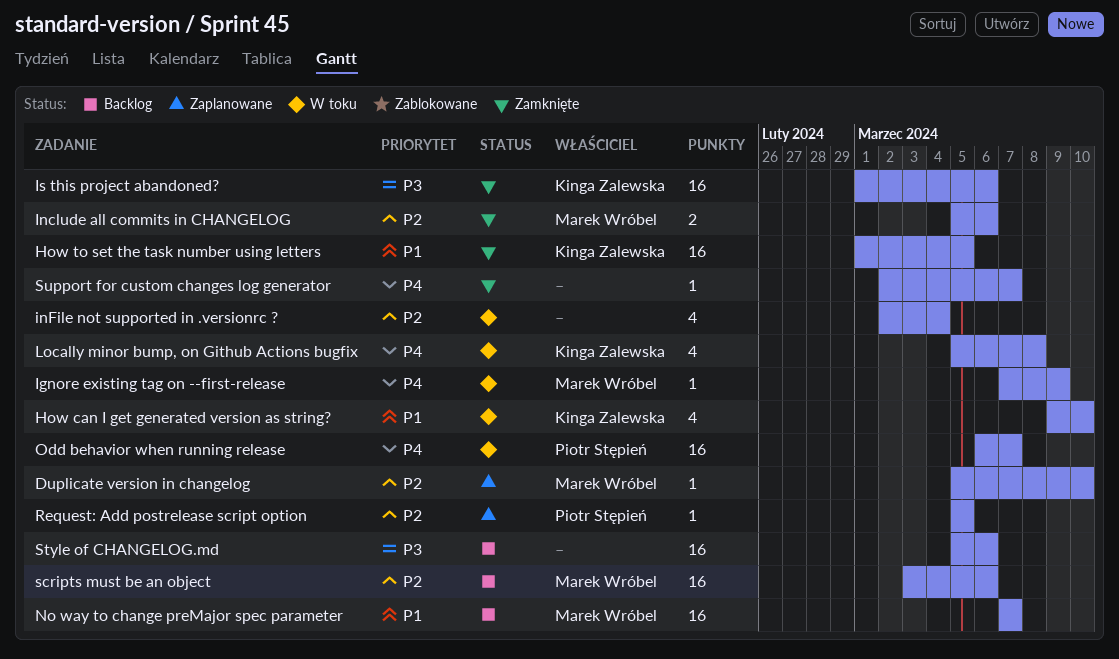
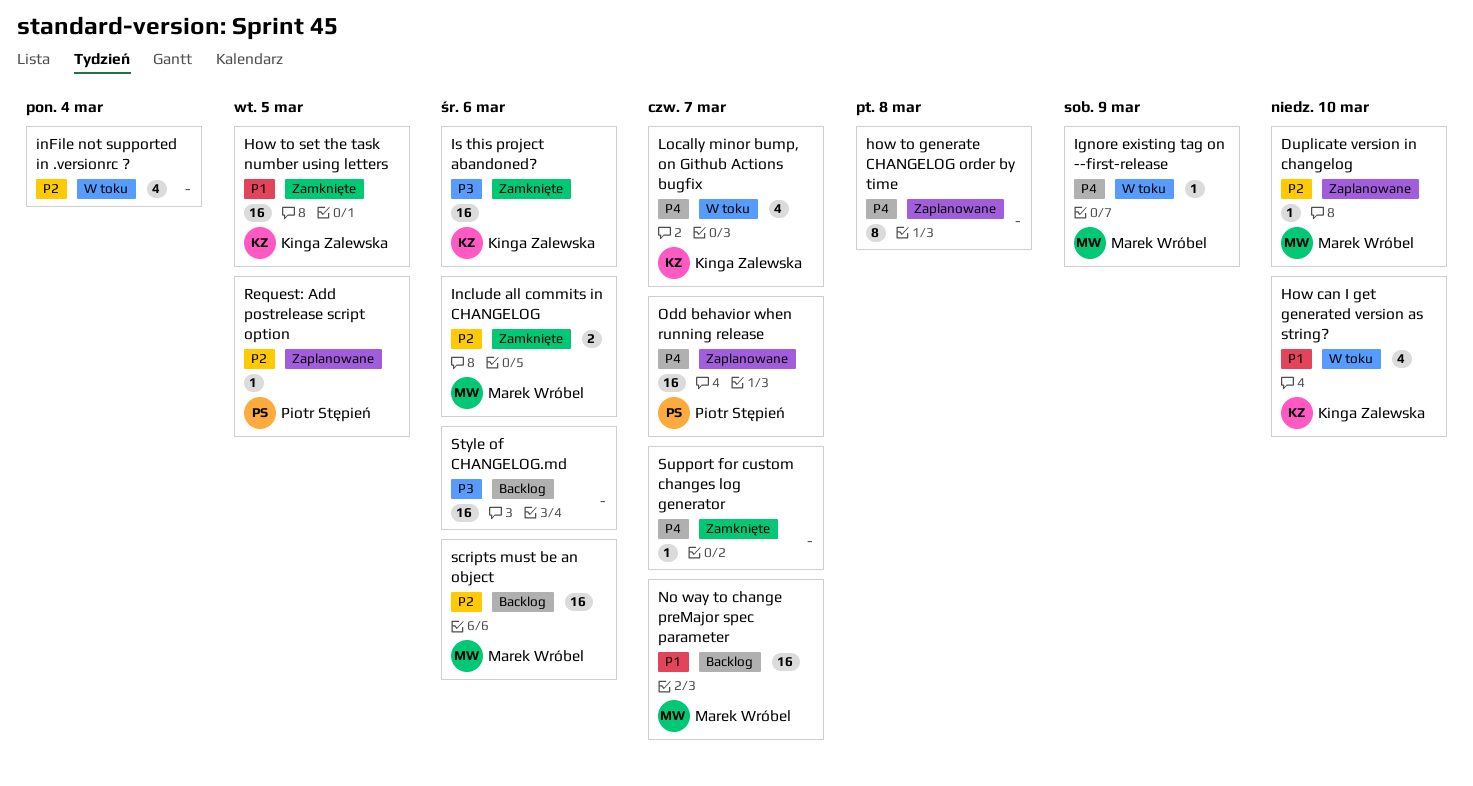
how to generate CHANGELOG order by time: none -> present
Locally minor bump, on Github Actions bugfix, due: Mar 8 -> Mar 7
Odd behavior when running release, status: W toku -> Zaplanowane

